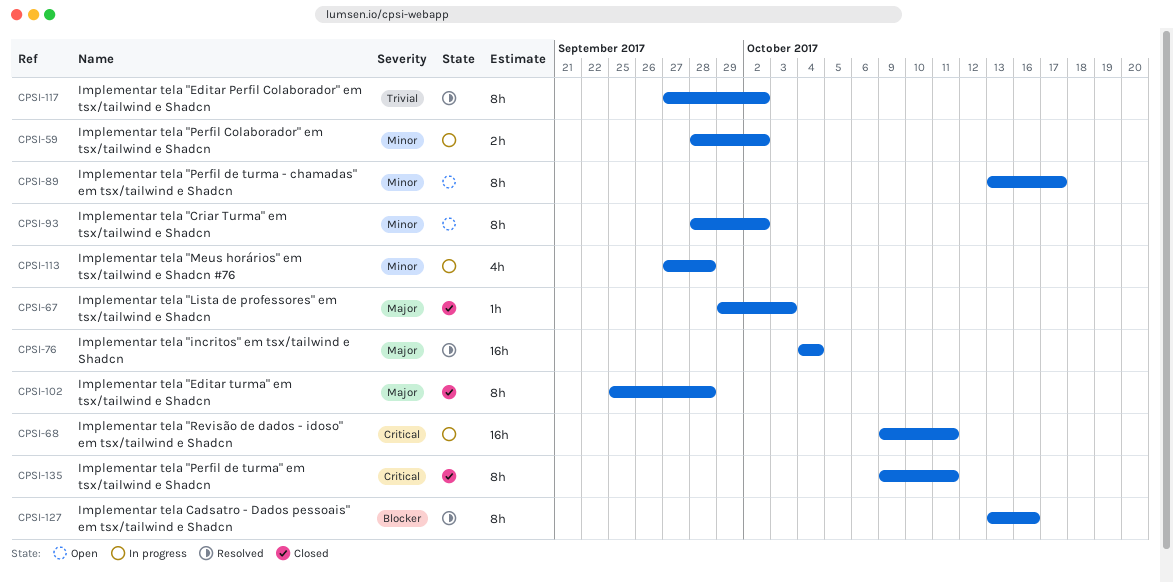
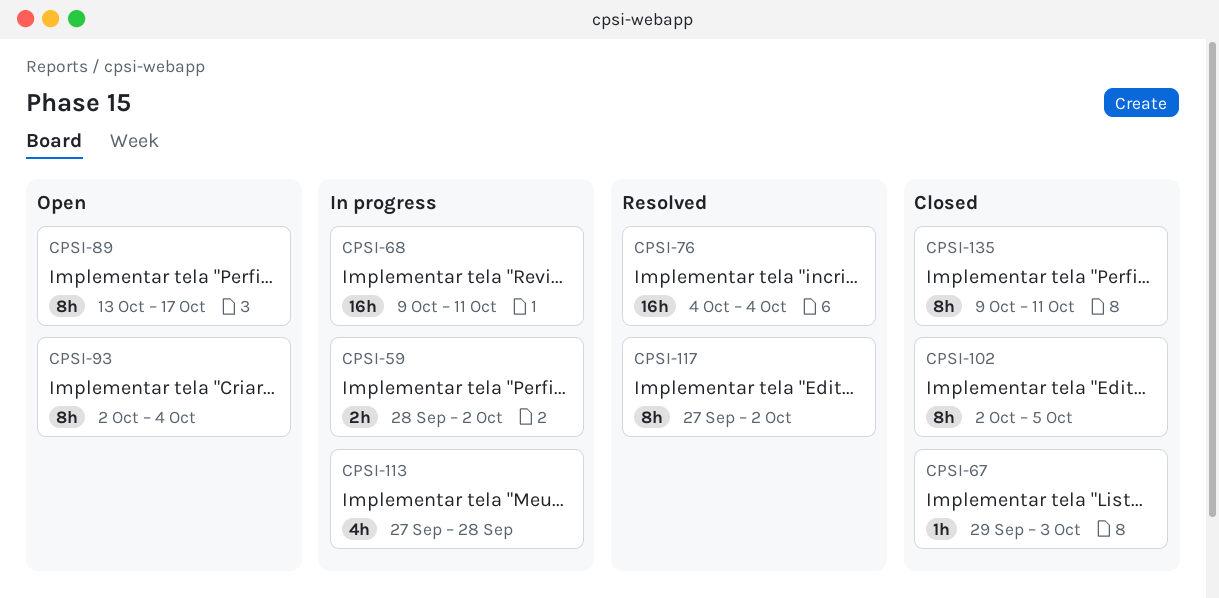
CPSI-93, start: Sep 28 -> Oct 2
CPSI-93, due: Oct 2 -> Oct 4
CPSI-102, start: Sep 25 -> Oct 2
CPSI-102, due: Sep 28 -> Oct 5
CPSI-127: present -> none

